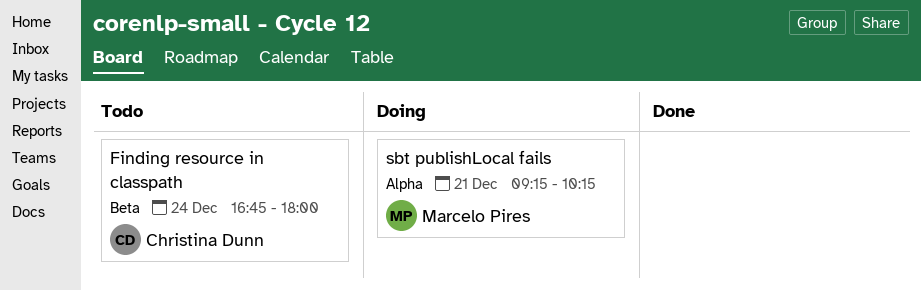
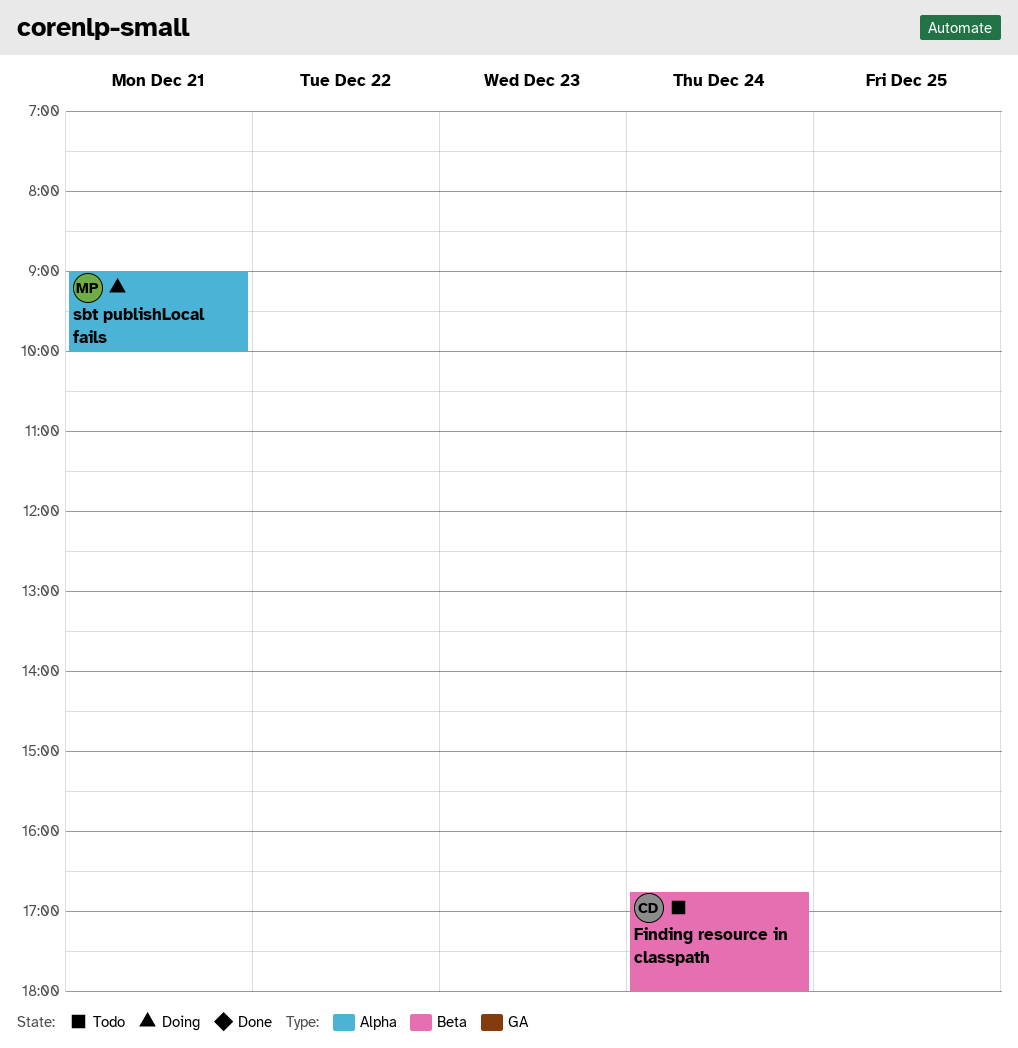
sbt publishLocal fails, begins: 09:15 -> 09:00
sbt publishLocal fails, ends: 10:15 -> 10:00

